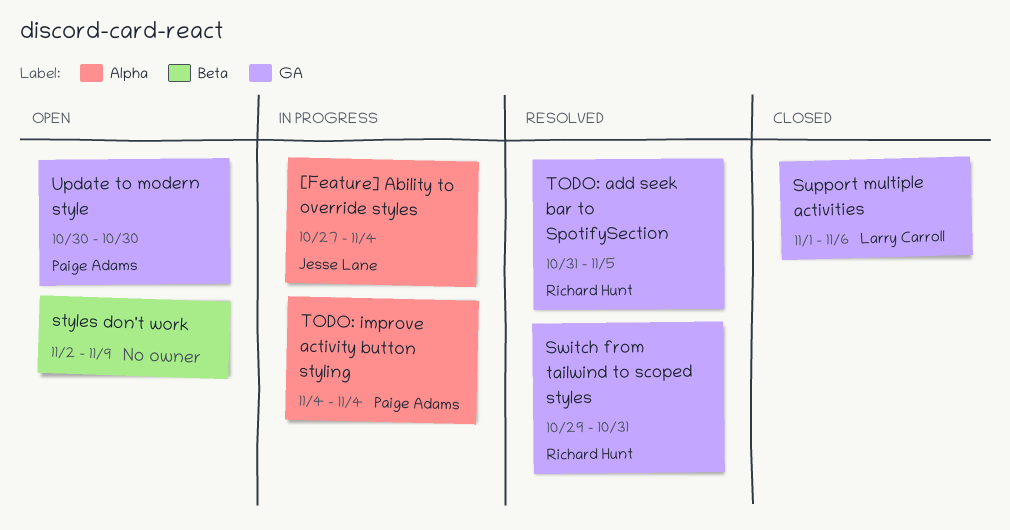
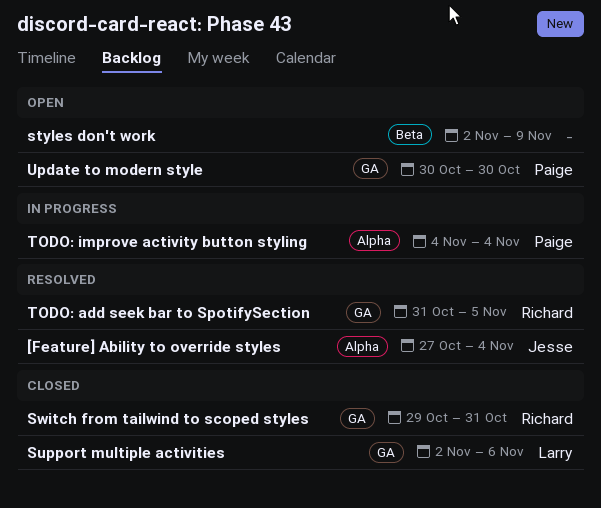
[Feature] Ability to override styles, status: In progress -> Resolved
Support multiple activities, start: Nov 1 -> Nov 2
Switch from tailwind to scoped styles, status: Resolved -> Closed

